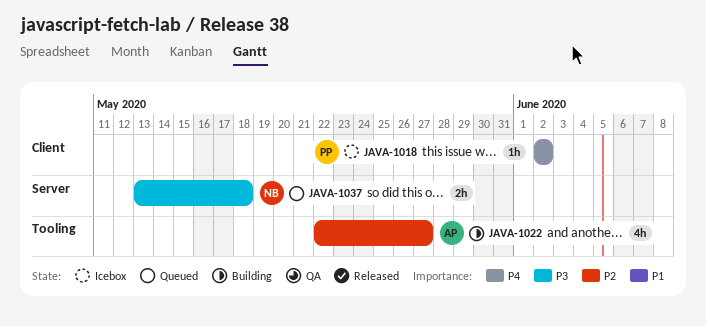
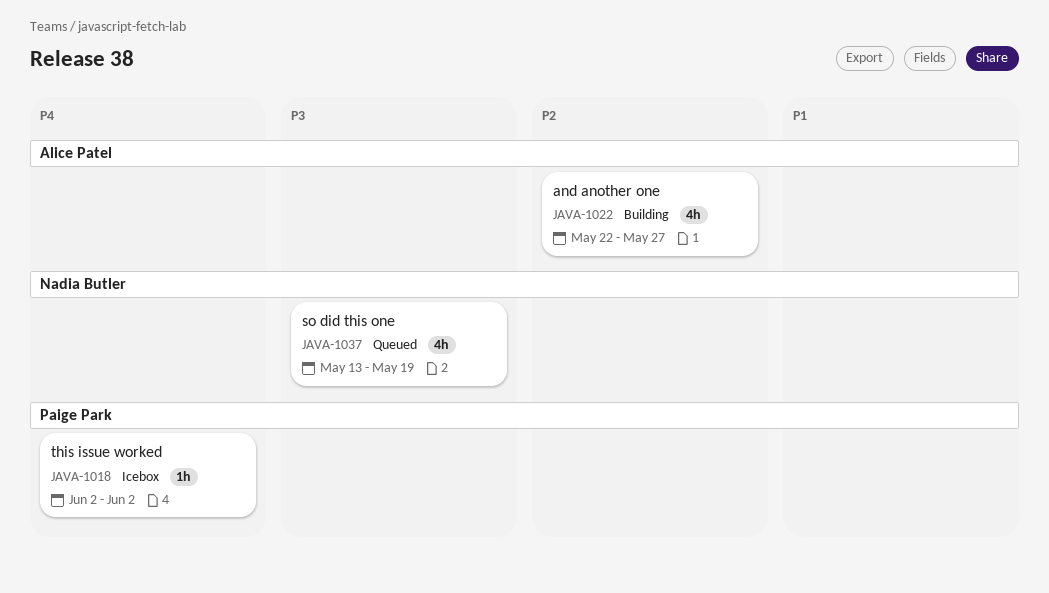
JAVA-1037, estimate: 2h -> 4h
JAVA-1037, due: May 18 -> May 19

